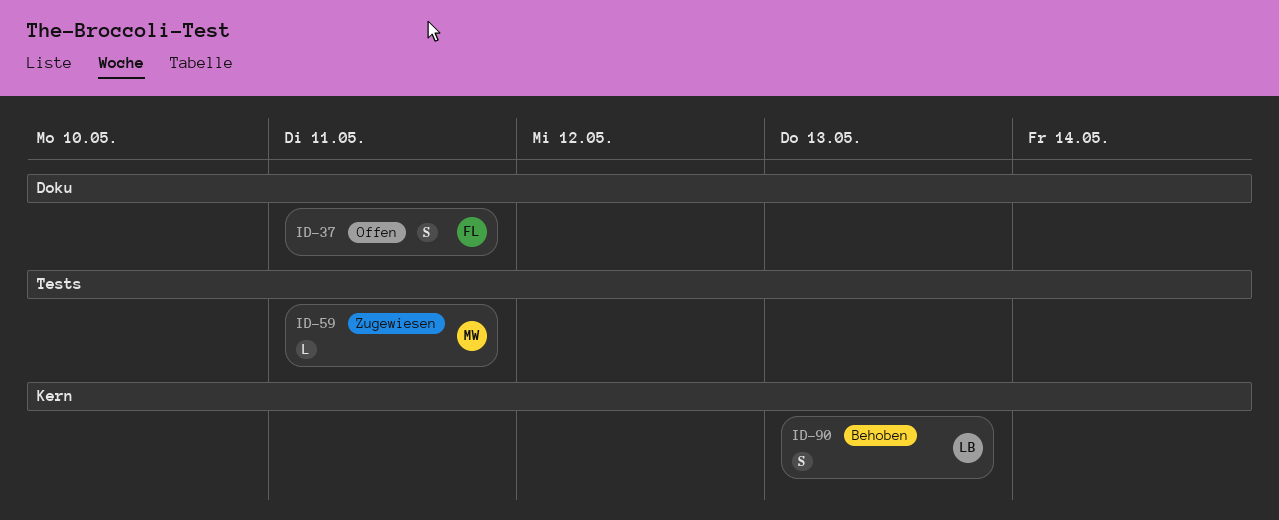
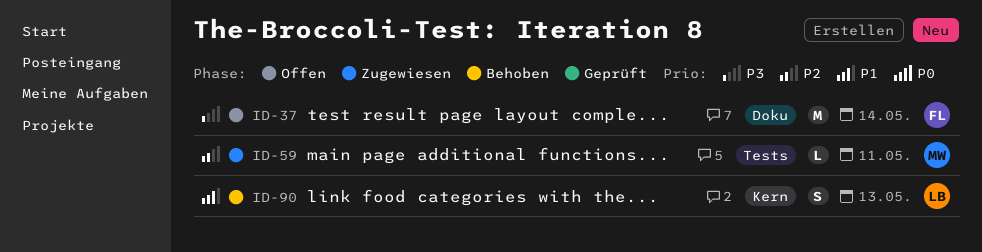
ID-37, estimate: S -> M
ID-37, due: May 11 -> May 14

